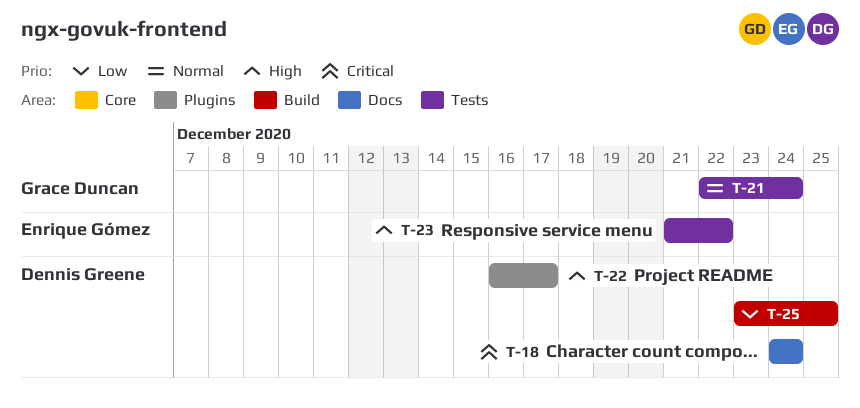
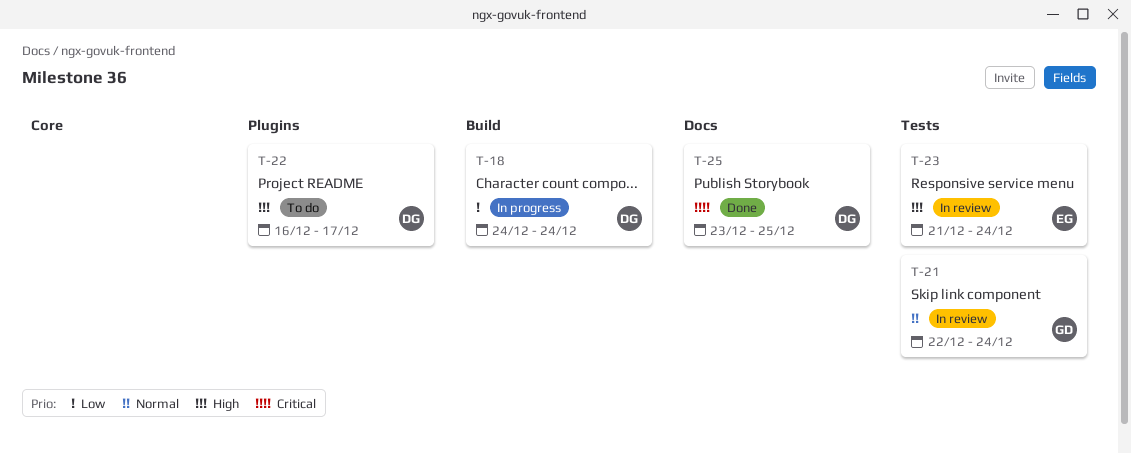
T-18, priority: Critical -> Low
T-18, label: Docs -> Build
T-23, due: Dec 22 -> Dec 24
T-25, priority: Low -> Critical
T-25, label: Build -> Docs

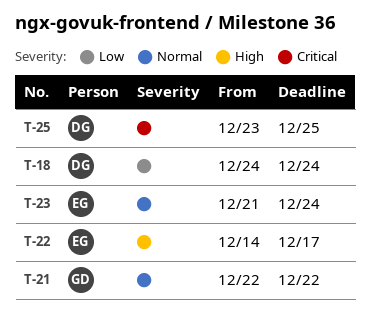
T-21, due: Dec 24 -> Dec 22
T-22, owner: DG -> EG
T-22, start: Dec 16 -> Dec 14
T-23, priority: High -> Normal

